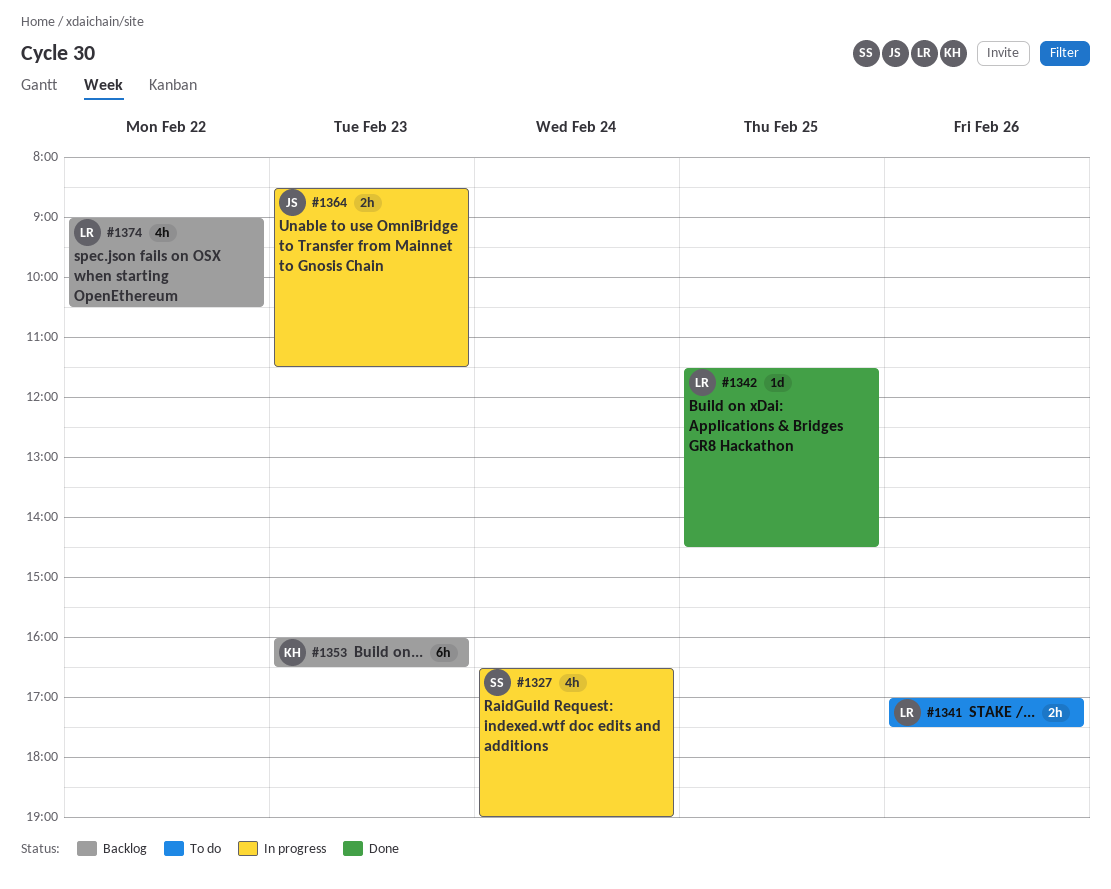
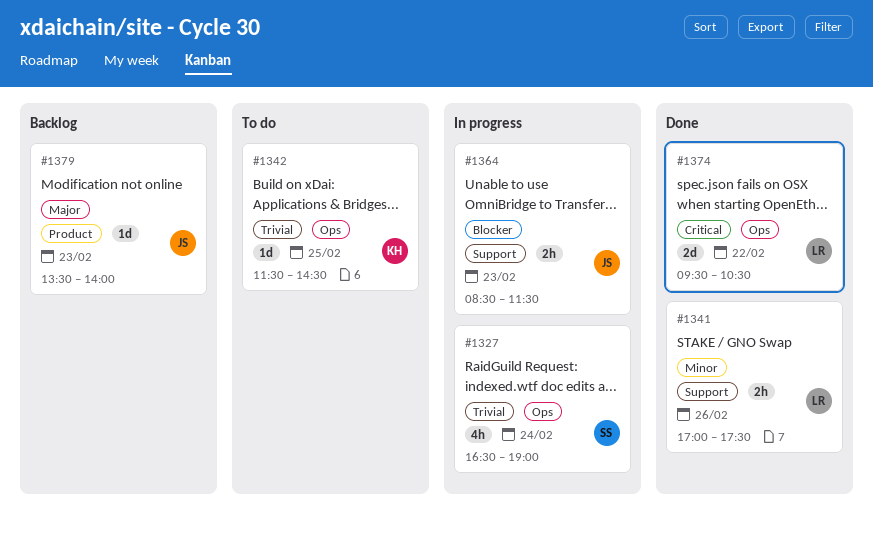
#1341, status: To do -> Done
#1342, status: Done -> To do
#1342, owner: LR -> KH
#1353: present -> none
#1374, status: Backlog -> Done
#1374, estimate: 4h -> 2d
#1374, begins: 09:00 -> 09:30
#1379: none -> present

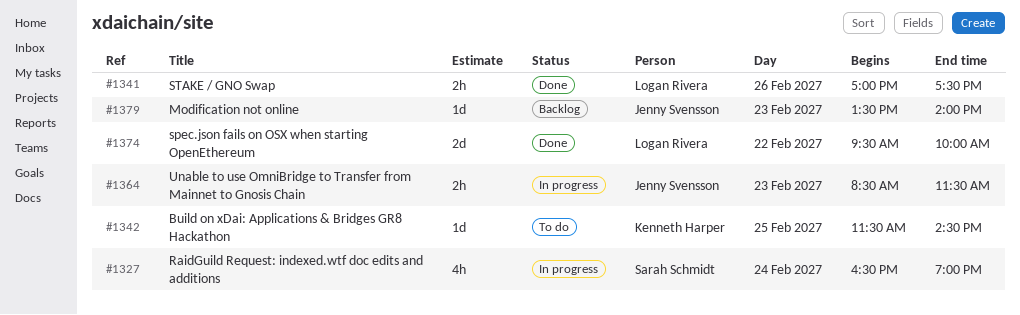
#1374, ends: 10:30 -> 10:00

